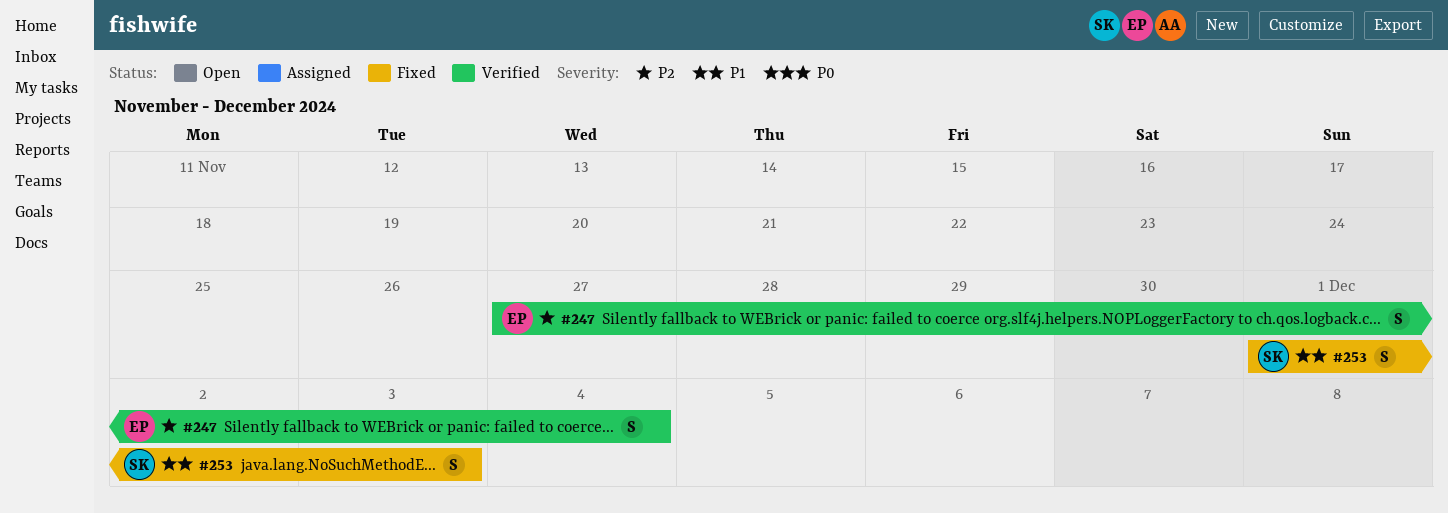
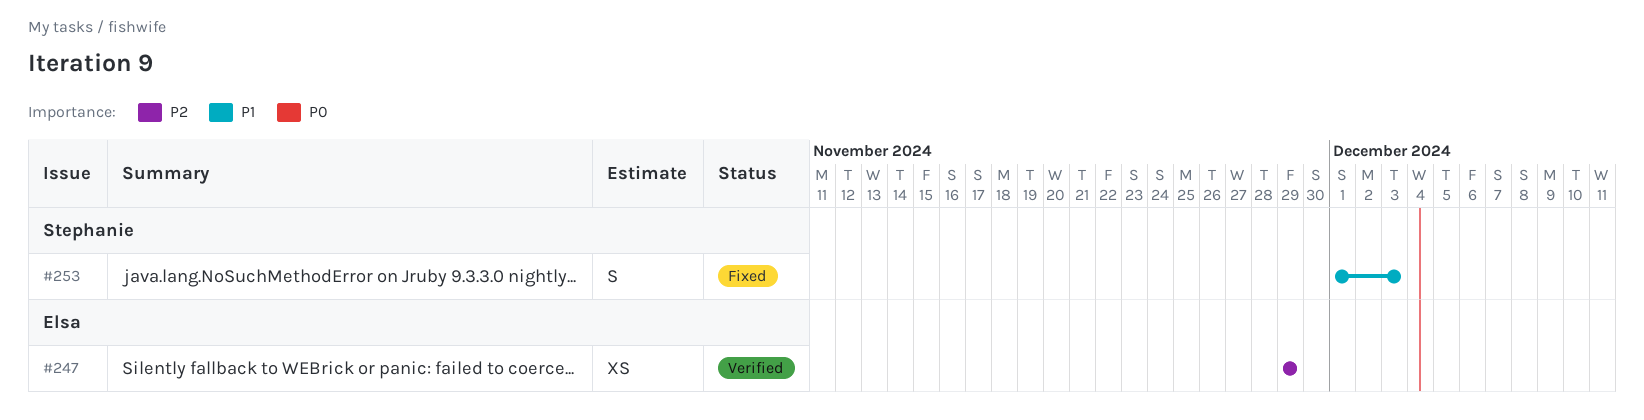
#247, estimate: S -> XS
#247, start: Nov 27 -> Nov 29
#247, due: Dec 4 -> Nov 29

